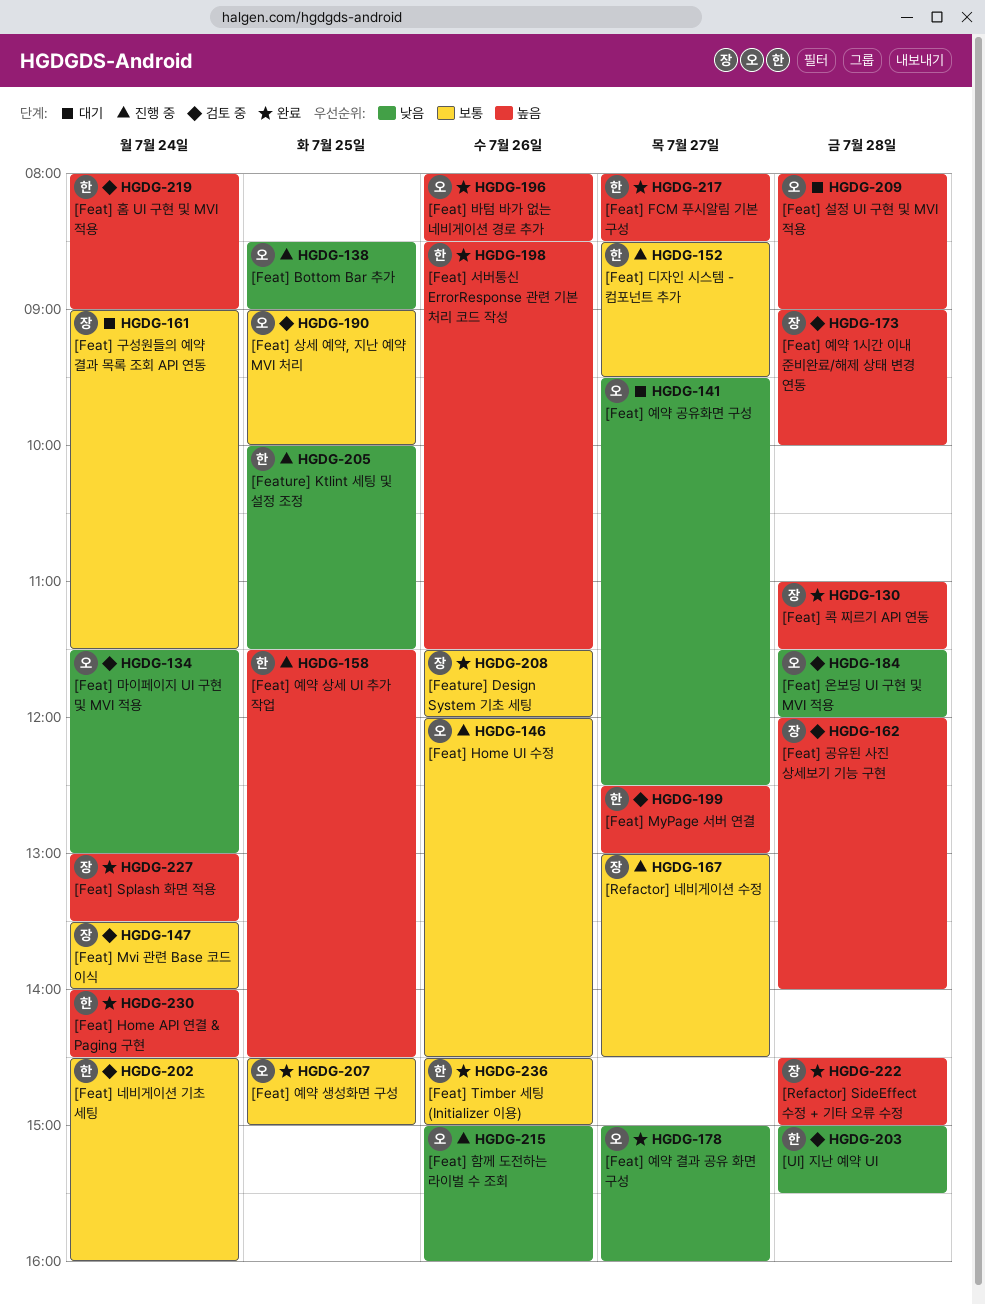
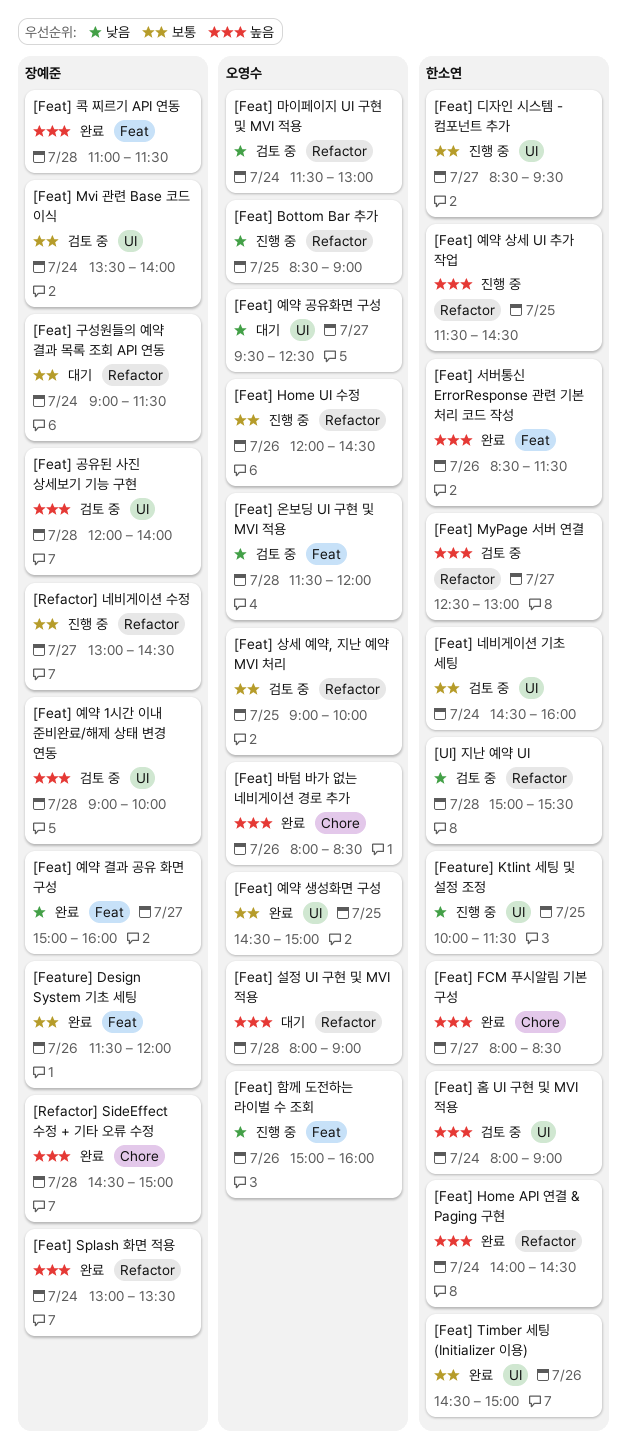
[Feat] 예약 결과 공유 화면 구성, owner: 오영수 -> 장예준

